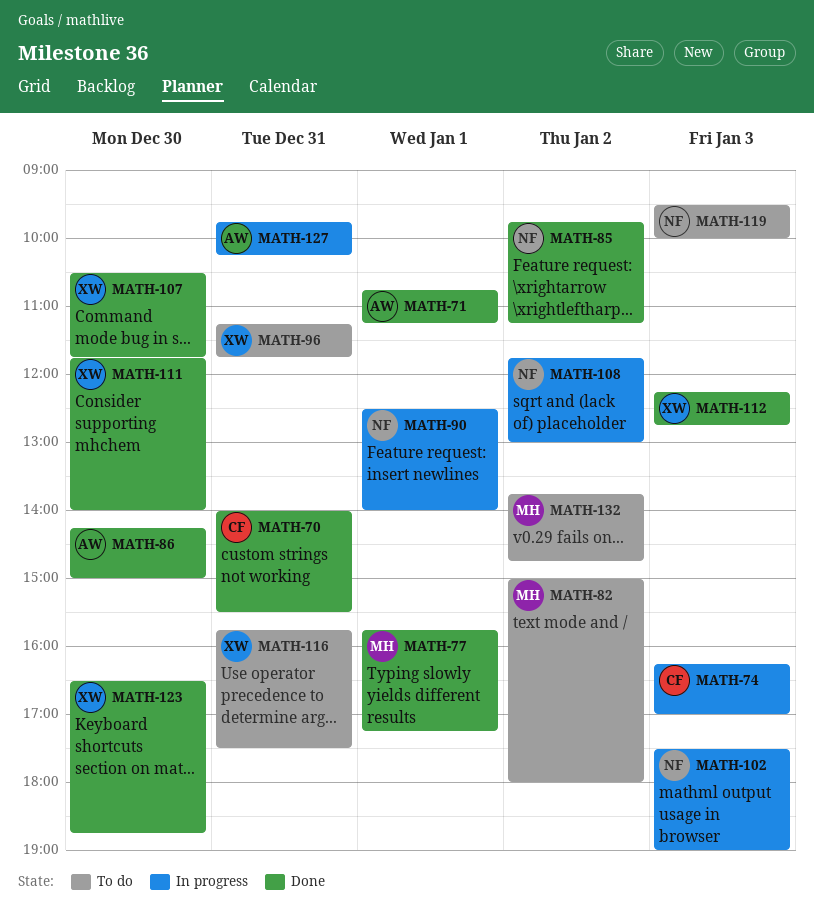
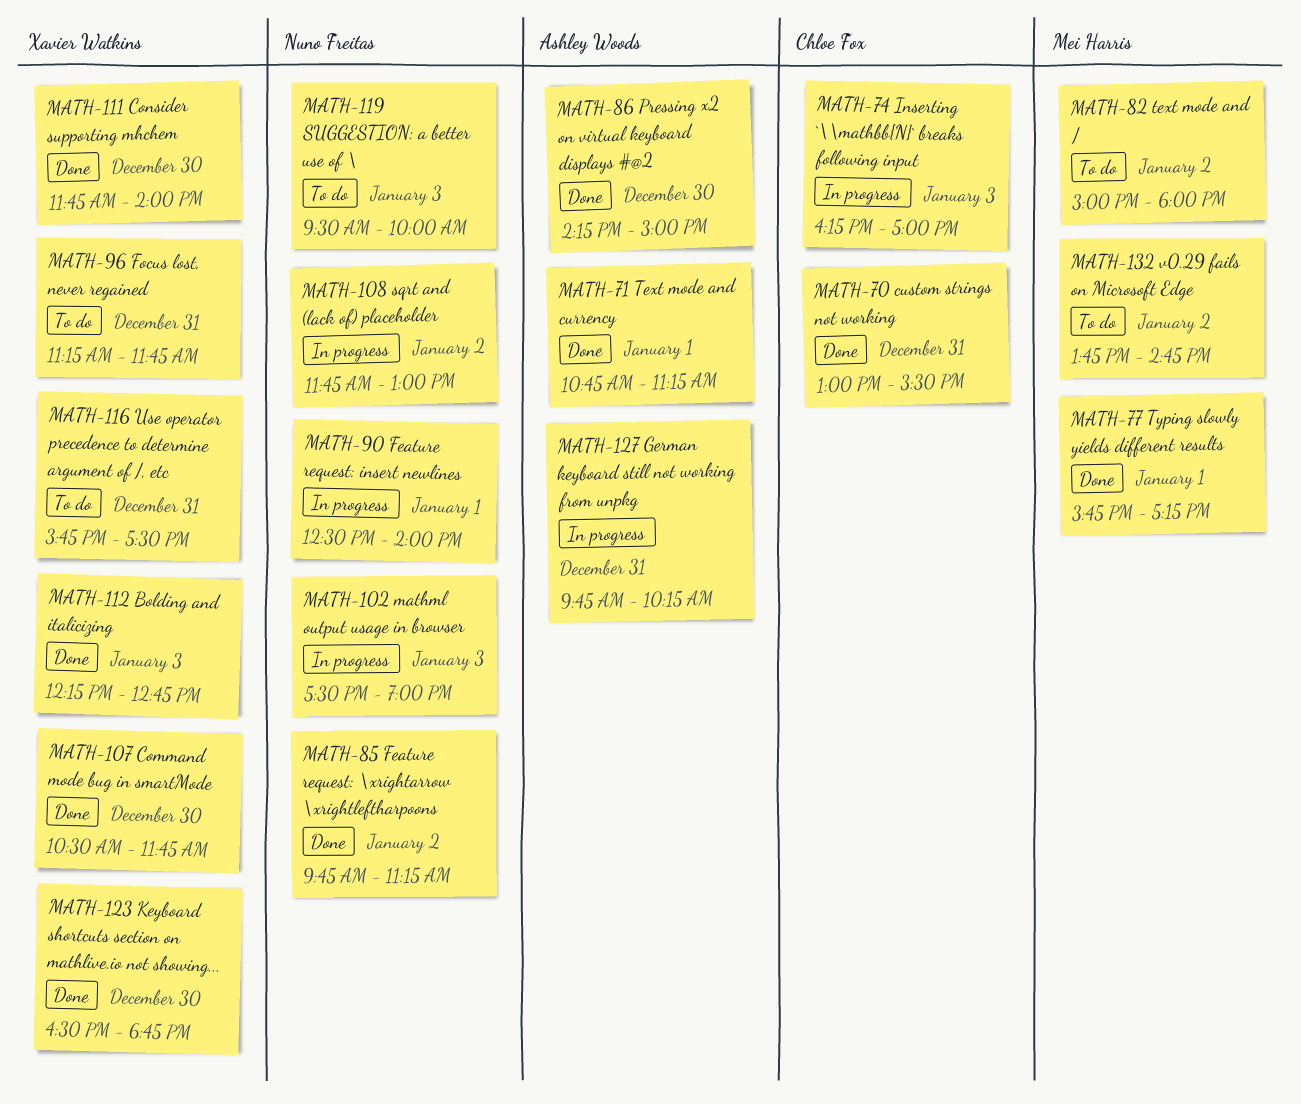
MATH-70, begins: 14:00 -> 13:00

